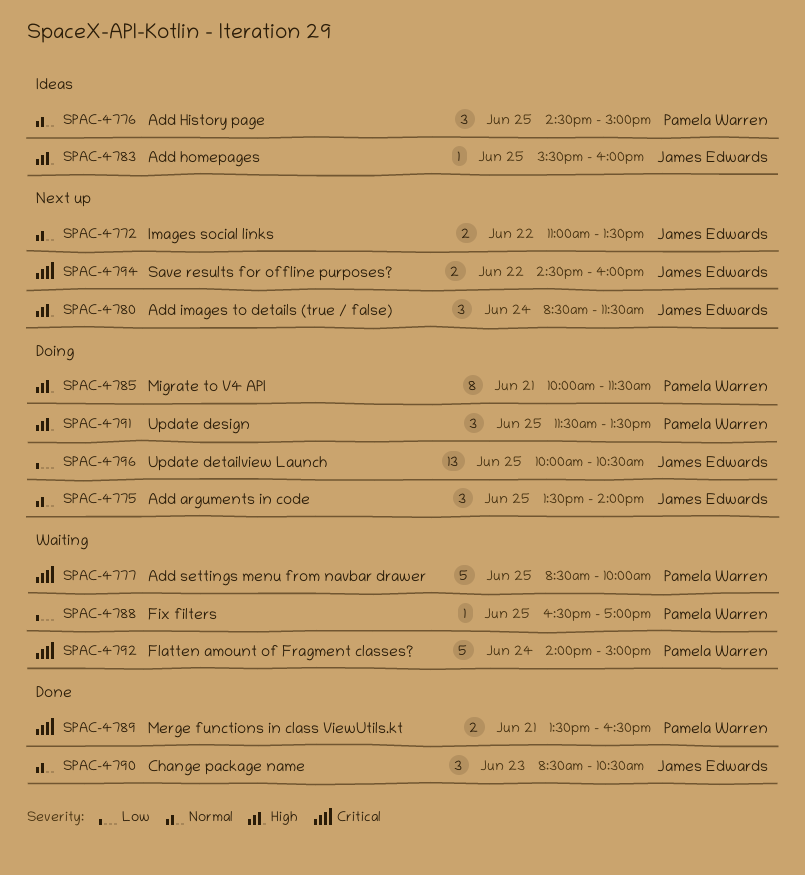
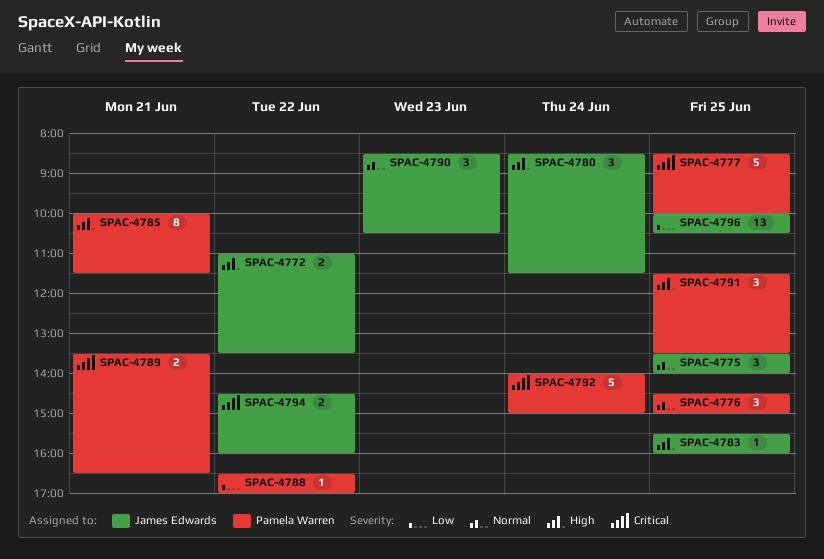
SPAC-4772, priority: Normal -> High
SPAC-4788, day: Jun 25 -> Jun 22

